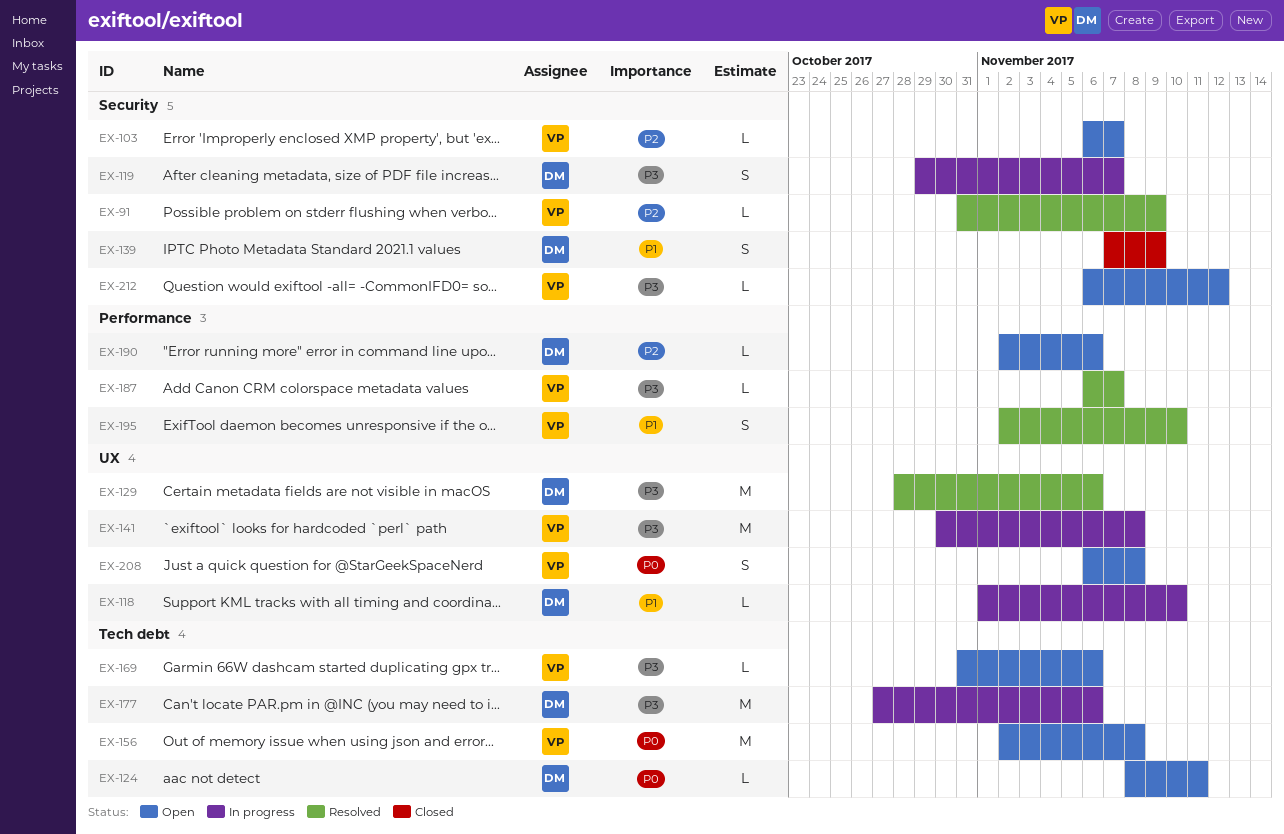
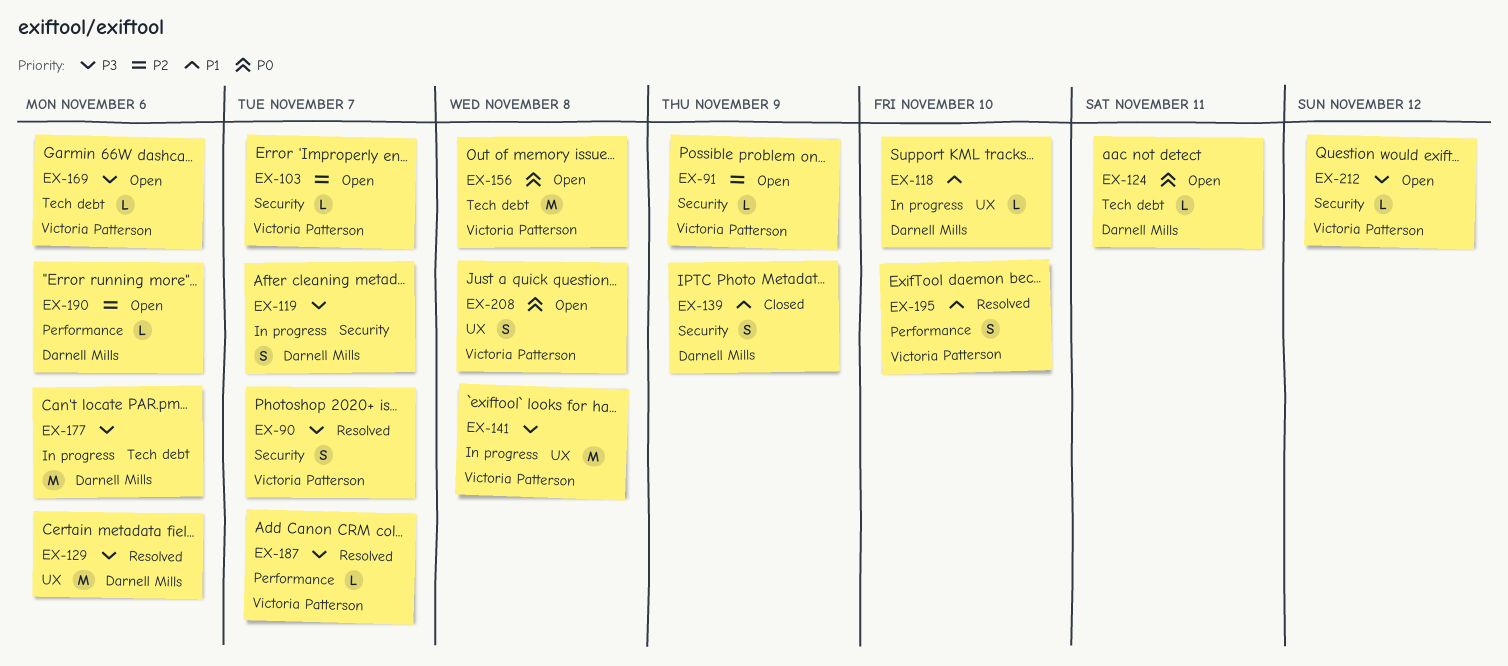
EX-90: none -> present
EX-91, status: Resolved -> Open

